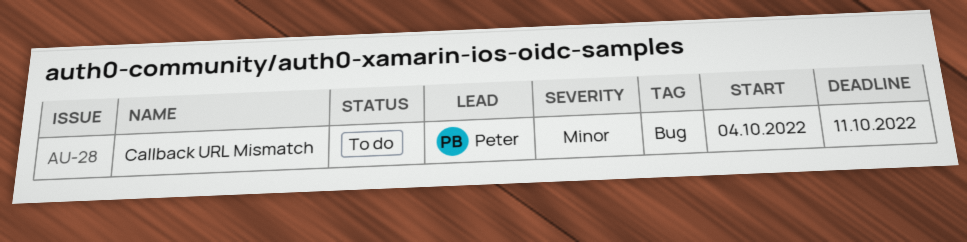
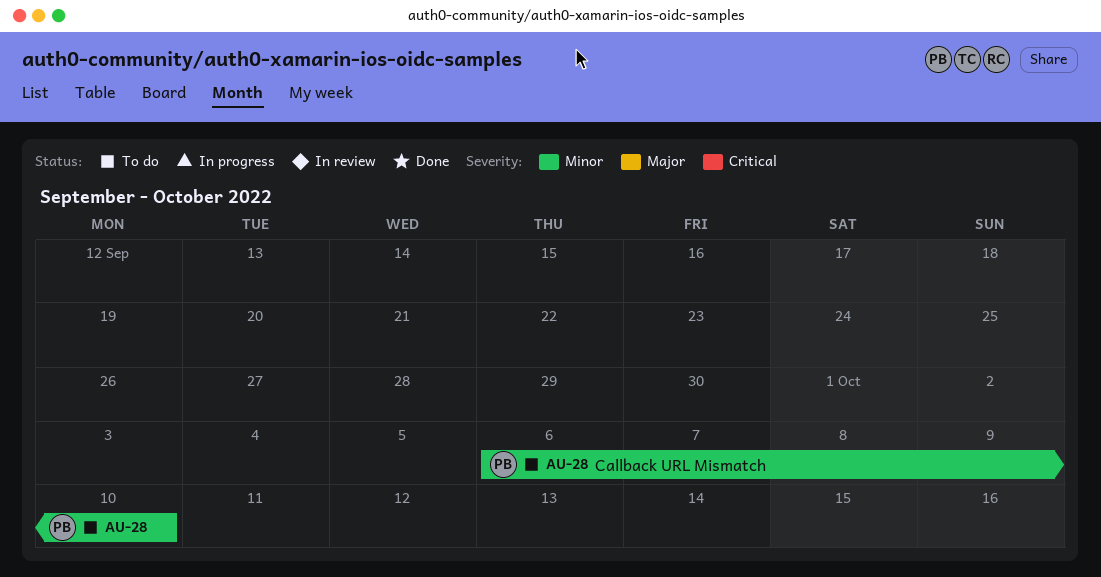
AU-28, start: Oct 4 -> Oct 6
AU-28, due: Oct 11 -> Oct 10

